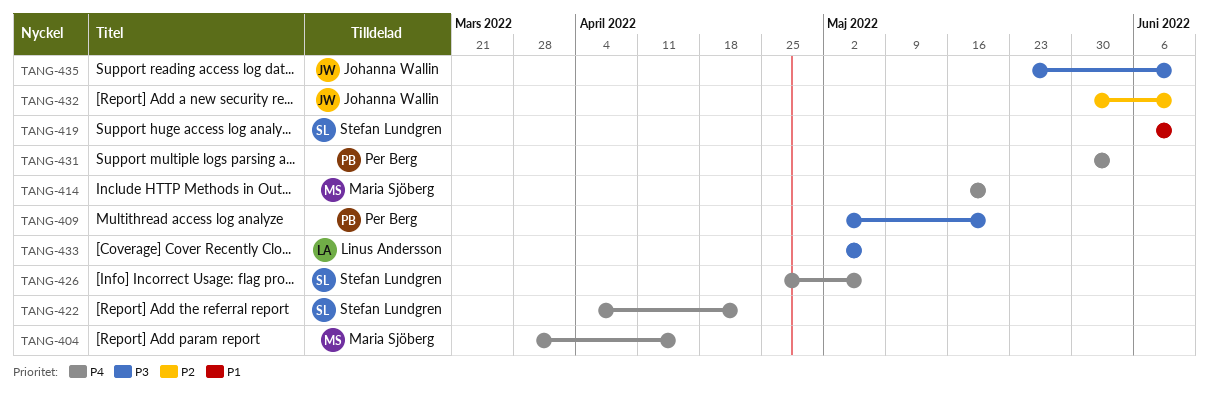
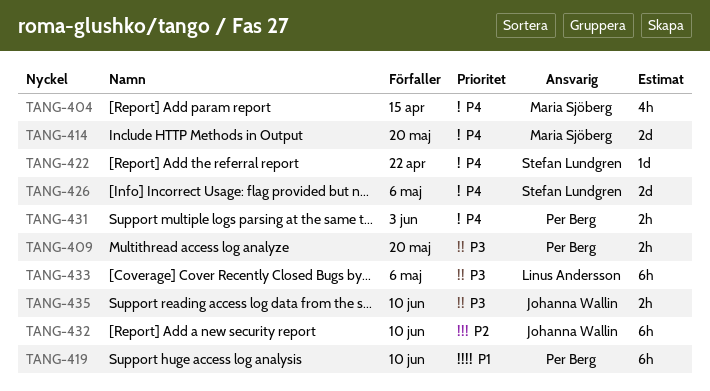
TANG-419, owner: Stefan Lundgren -> Per Berg

